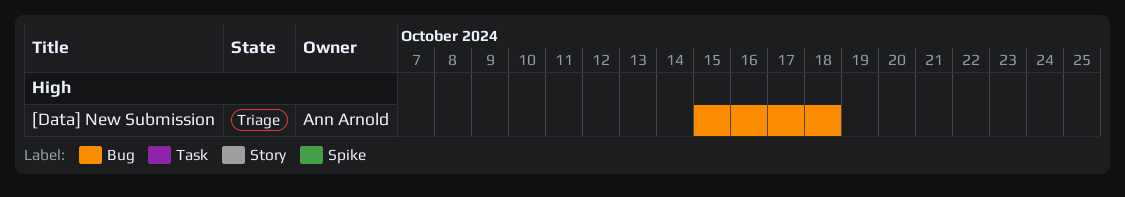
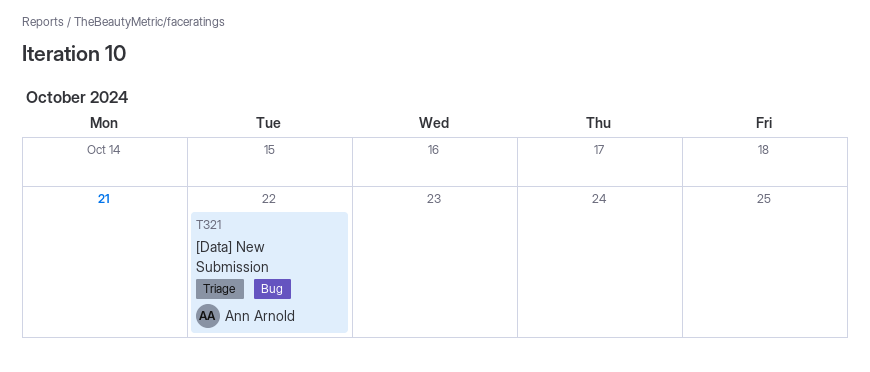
[Data] New Submission, due: Oct 18 -> Oct 22

